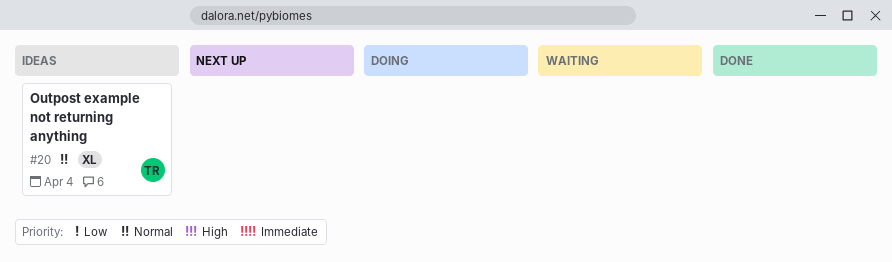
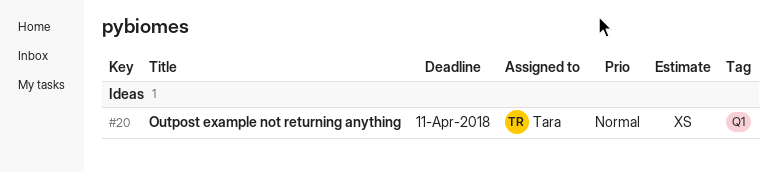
#20, estimate: XL -> XS
#20, due: Apr 4 -> Apr 11

